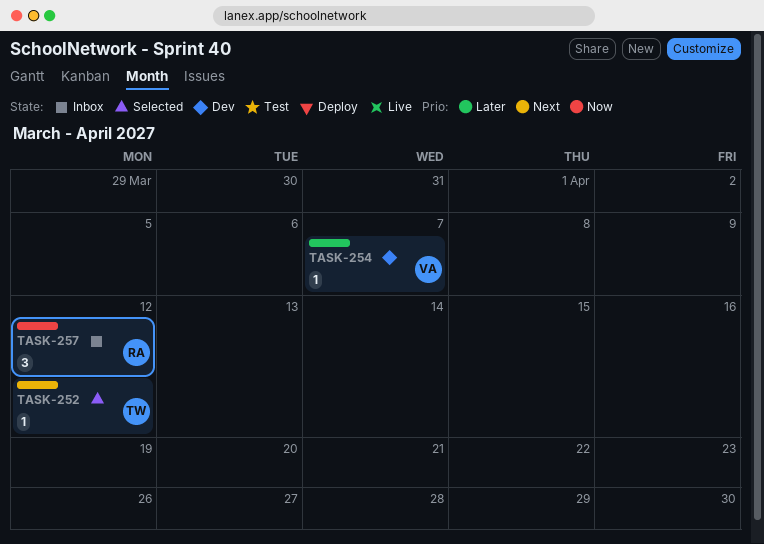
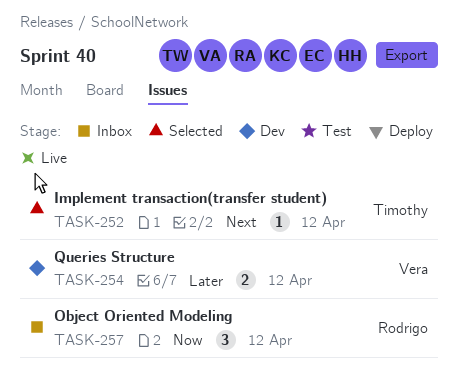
TASK-254, estimate: 1 -> 2
TASK-254, due: Apr 7 -> Apr 12

